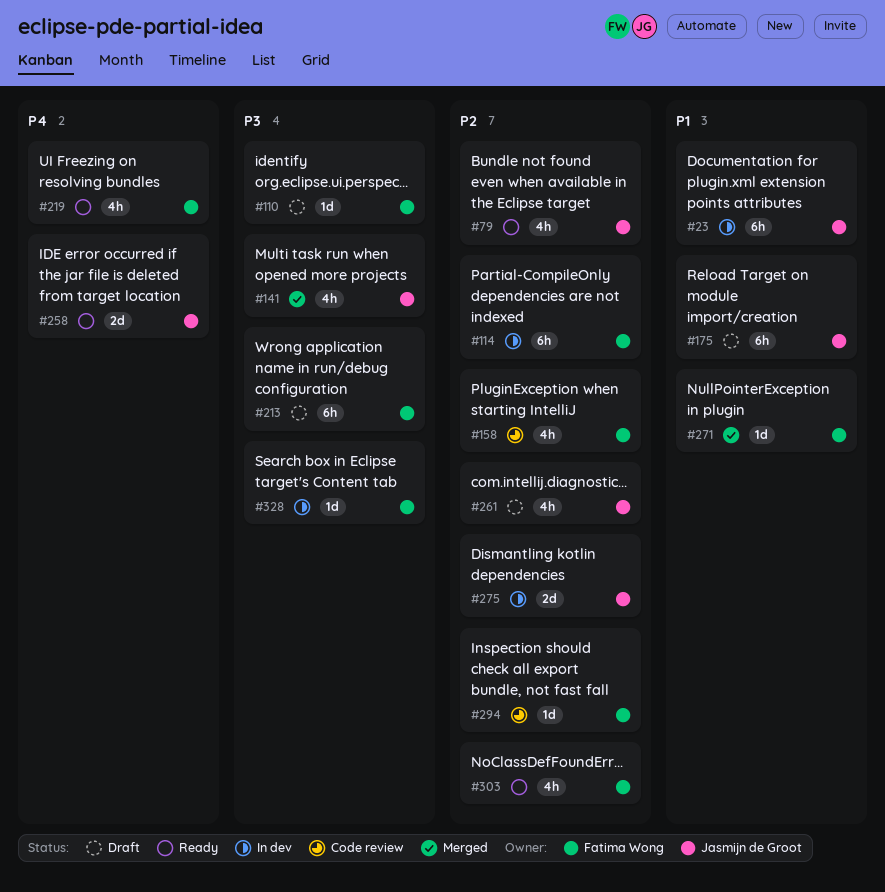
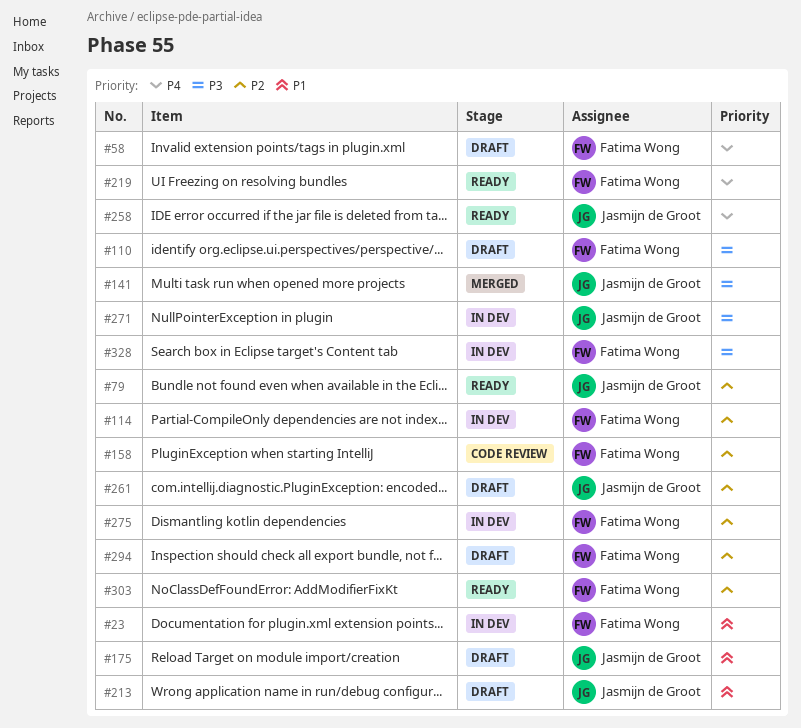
#23, owner: Jasmijn de Groot -> Fatima Wong
#58: none -> present
#213, owner: Fatima Wong -> Jasmijn de Groot
#213, priority: P3 -> P1
#271, status: Merged -> In dev
#271, owner: Fatima Wong -> Jasmijn de Groot
#271, priority: P1 -> P3
#275, owner: Jasmijn de Groot -> Fatima Wong
#294, status: Code review -> Draft

